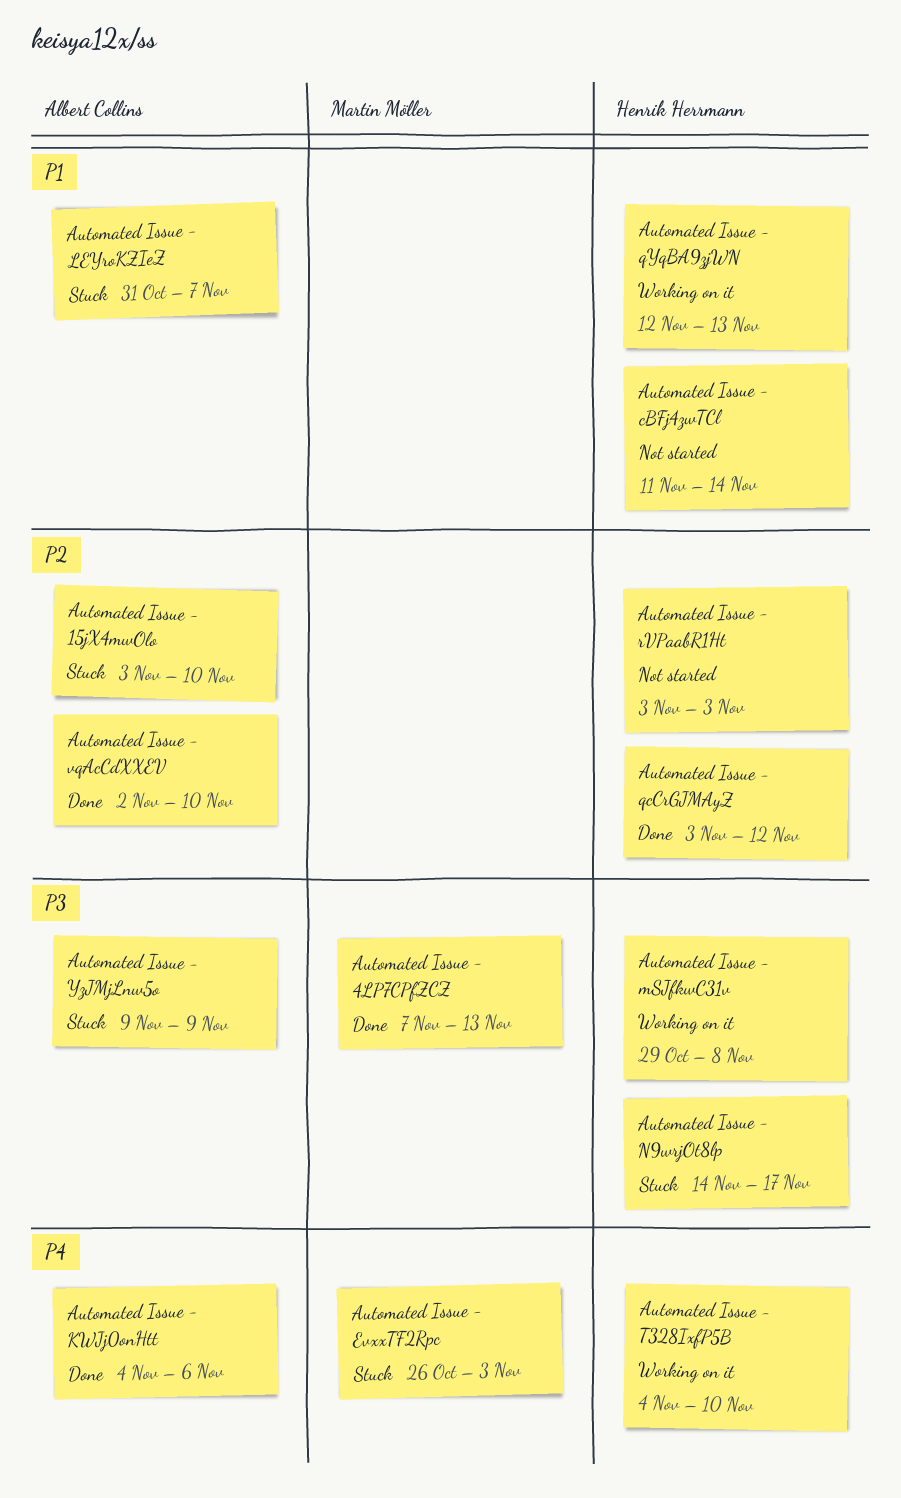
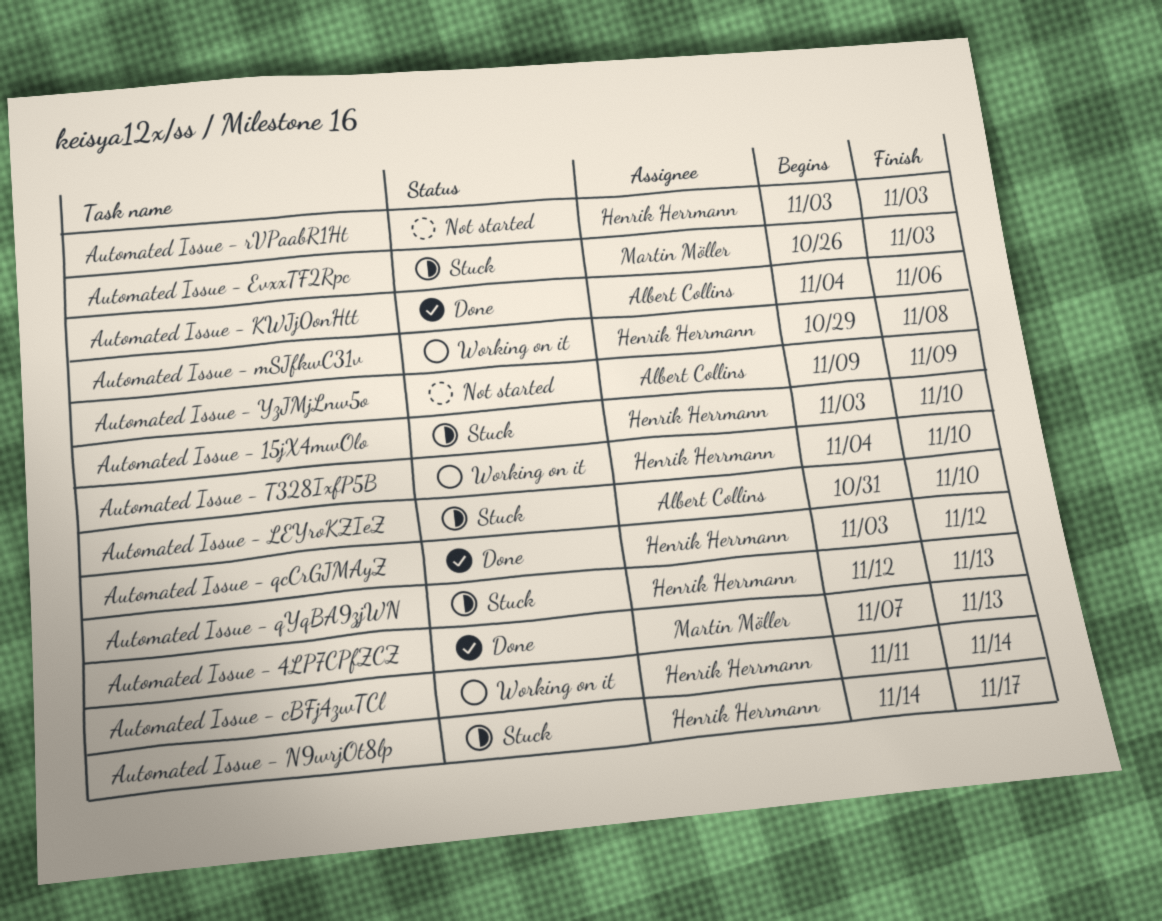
Automated Issue - 15jX4mwOlo, owner: Albert Collins -> Henrik Herrmann
Automated Issue - cBFj4zwTCl, status: Not started -> Working on it
Automated Issue - LEYroKZIeZ, due: Nov 7 -> Nov 10
Automated Issue - qYqBA9zjWN, status: Working on it -> Stuck
Automated Issue - vqAcCdXXEV: present -> none
Automated Issue - YzJMjLnw5o, status: Stuck -> Not started

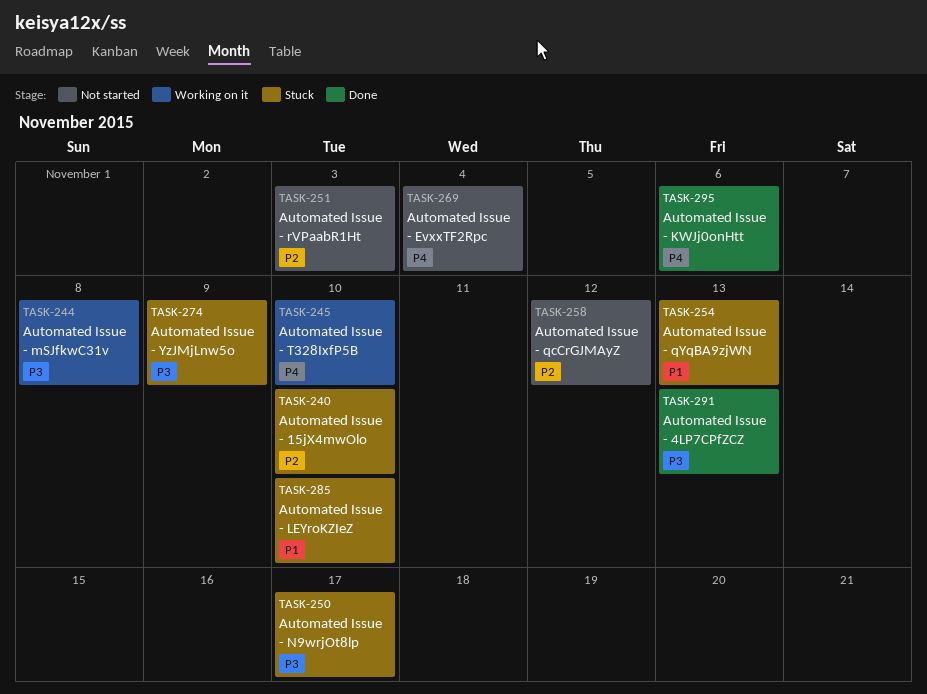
Automated Issue - cBFj4zwTCl: present -> none
Automated Issue - EvxxTF2Rpc, status: Stuck -> Not started
Automated Issue - EvxxTF2Rpc, due: Nov 3 -> Nov 4
Automated Issue - qcCrGJMAyZ, status: Done -> Not started
Automated Issue - YzJMjLnw5o, status: Not started -> Stuck

